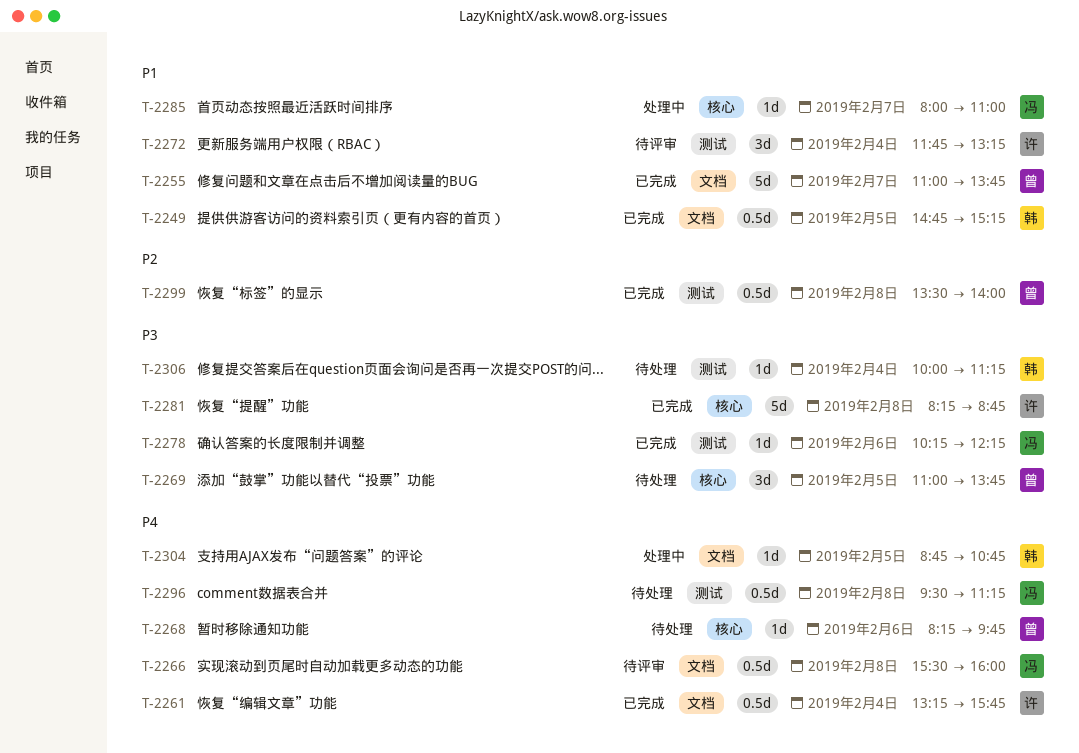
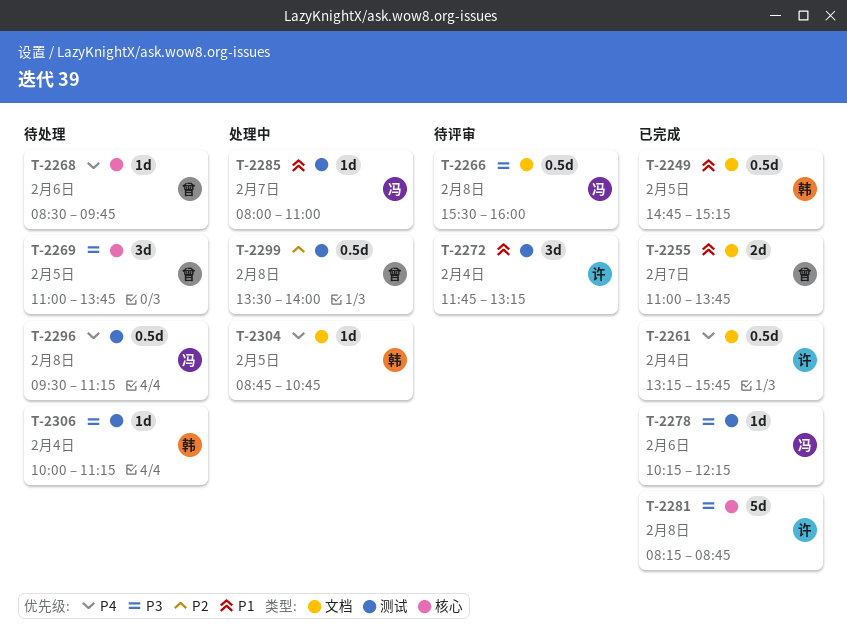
T-2255, estimate: 5d -> 2d
T-2266, priority: P4 -> P3
T-2268, begins: 08:15 -> 08:30
T-2285, label: 核心 -> 测试
T-2299, status: 已完成 -> 处理中

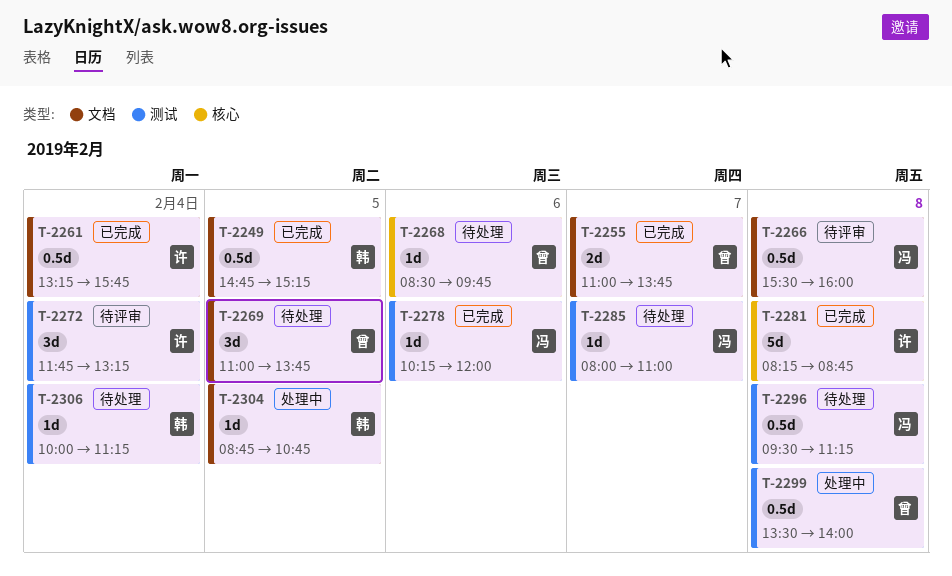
T-2269, label: 核心 -> 文档
T-2278, ends: 12:15 -> 12:00
T-2285, status: 处理中 -> 待处理

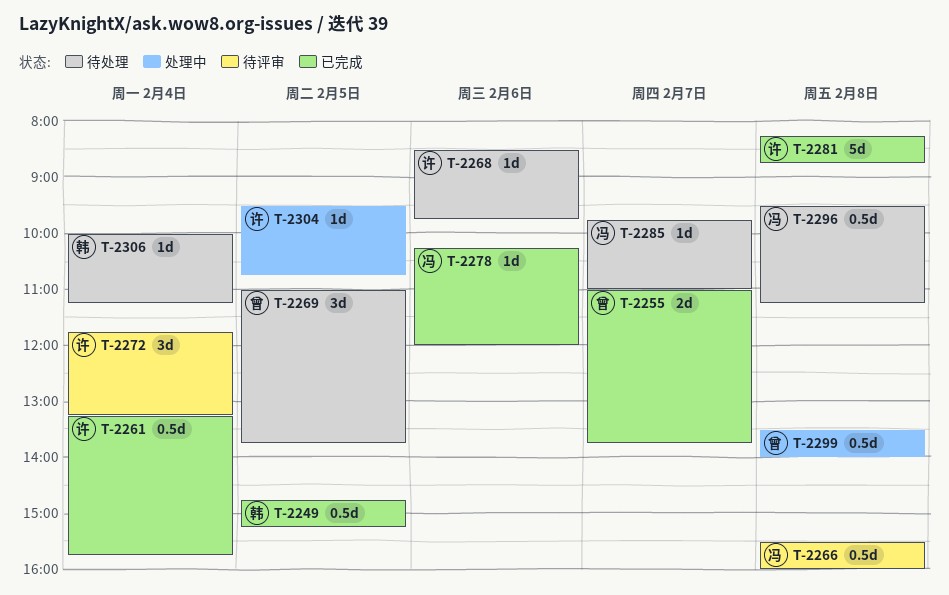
T-2268, owner: 曾 -> 许
T-2285, begins: 08:00 -> 09:45
T-2304, owner: 韩 -> 许
T-2304, begins: 08:45 -> 09:30

